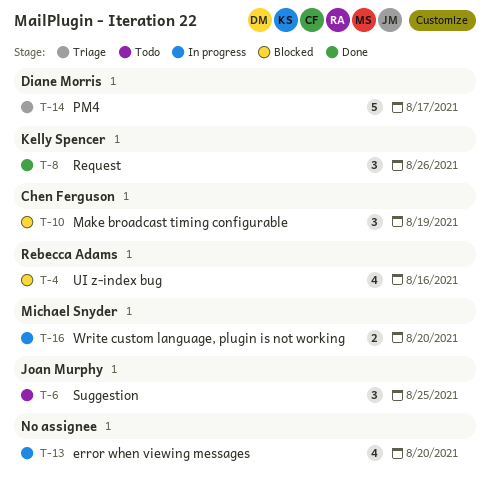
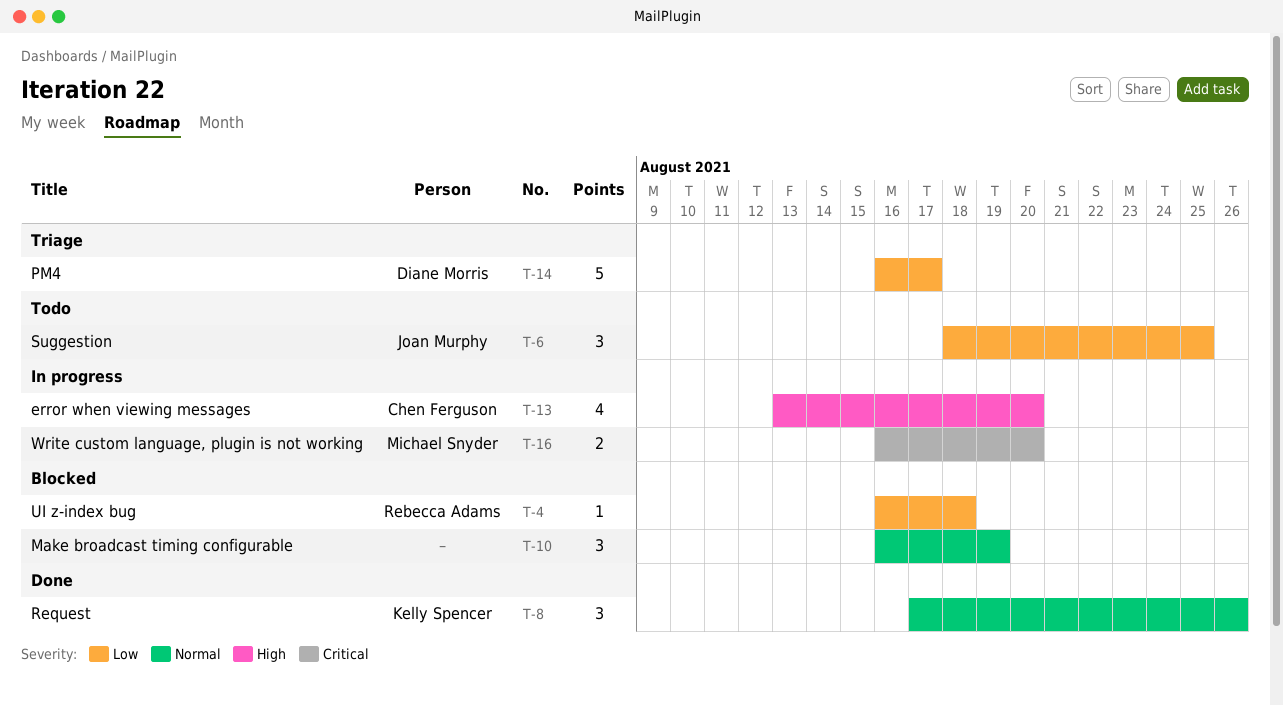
T-4, estimate: 4 -> 1
T-4, due: Aug 16 -> Aug 18
T-10, owner: Chen Ferguson -> none
T-13, owner: none -> Chen Ferguson

